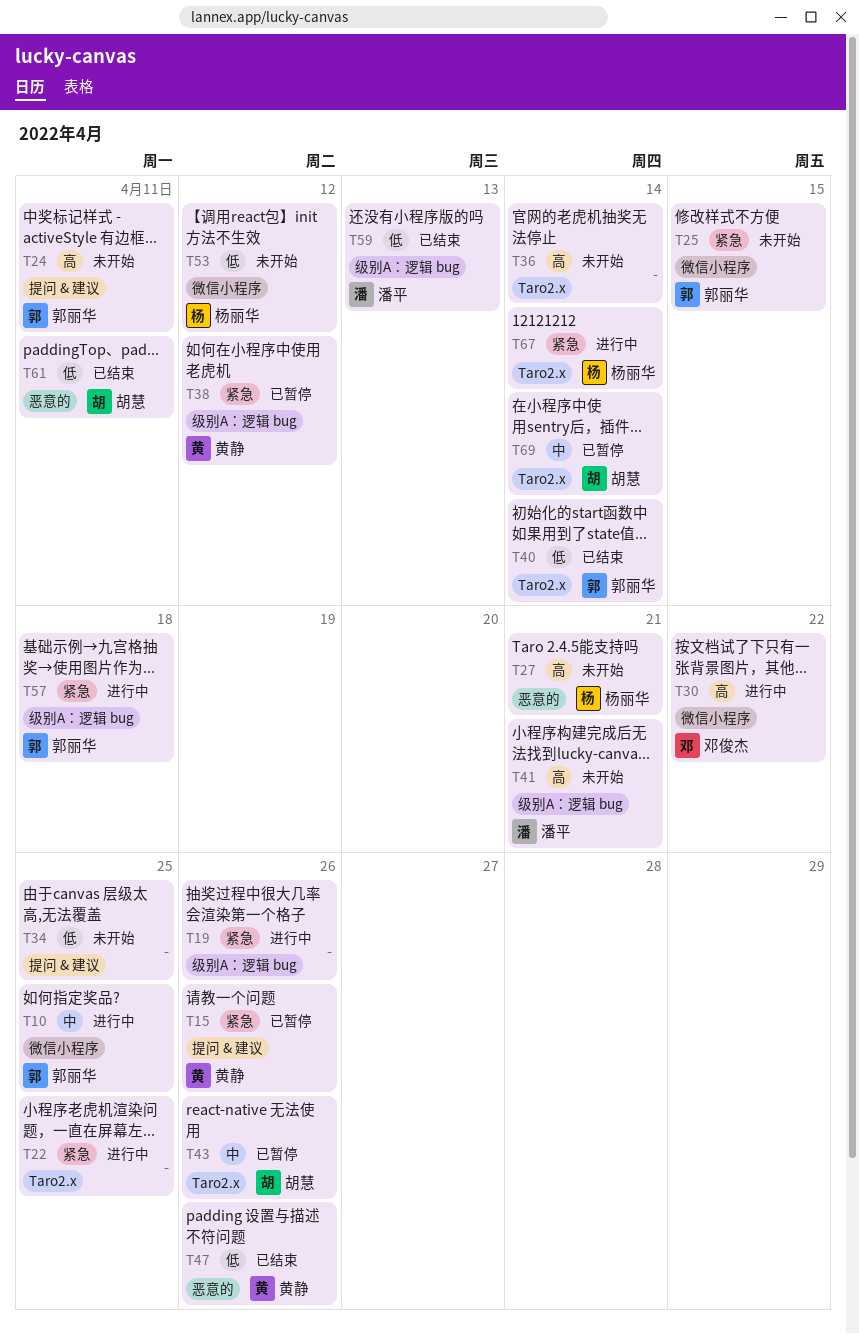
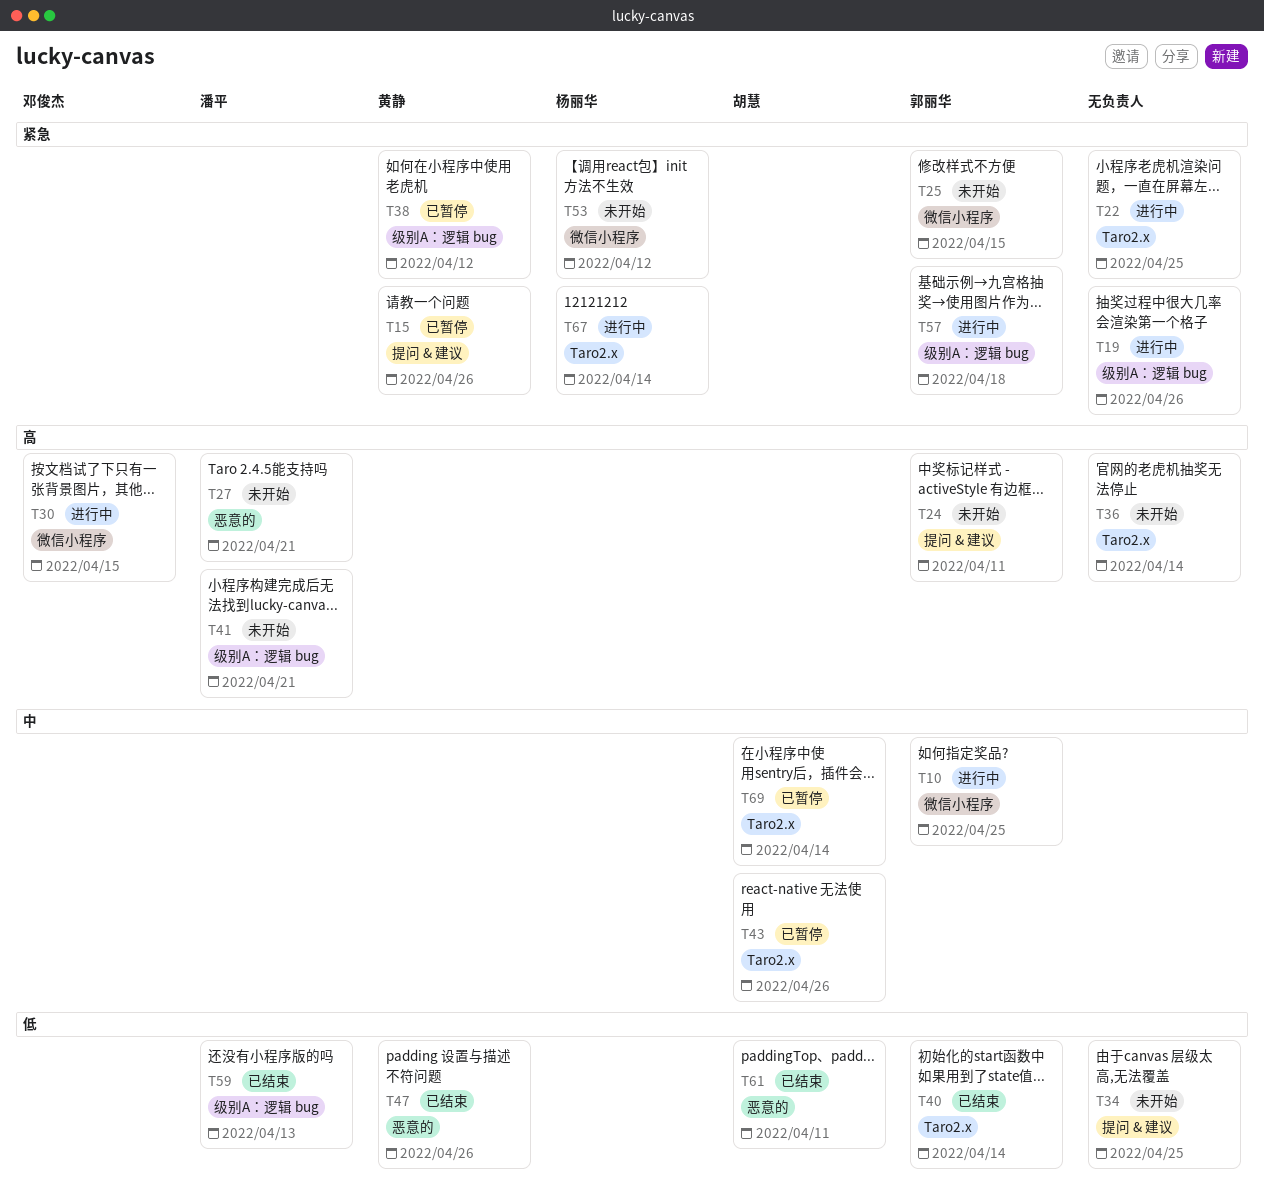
T27, owner: 杨丽华 -> 潘平
T30, due: Apr 22 -> Apr 15
T53, priority: 低 -> 紧急

